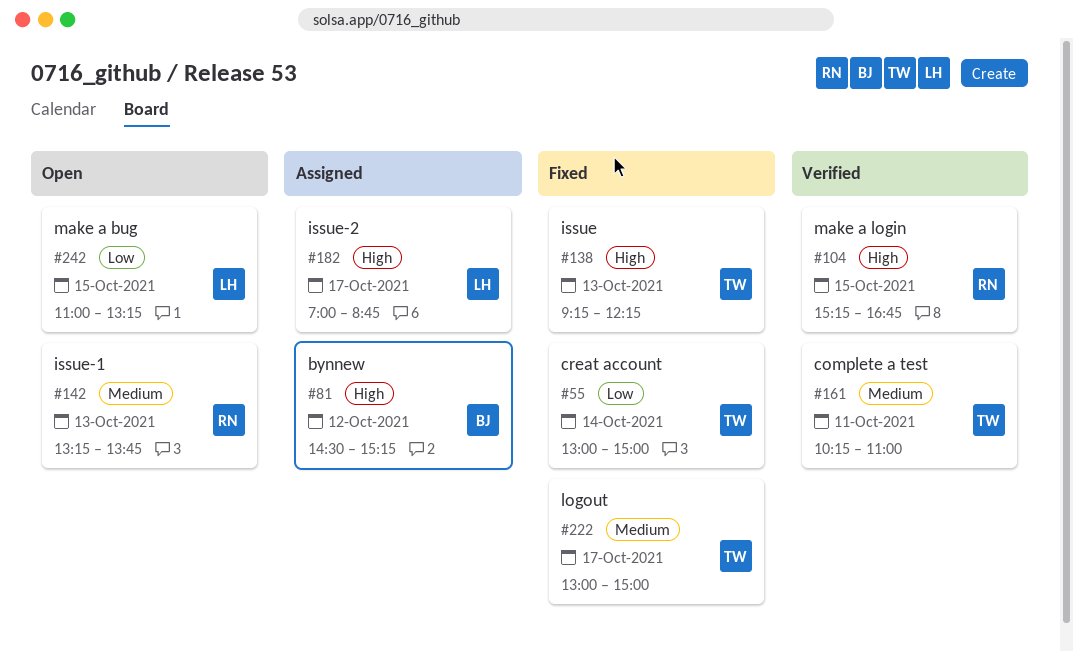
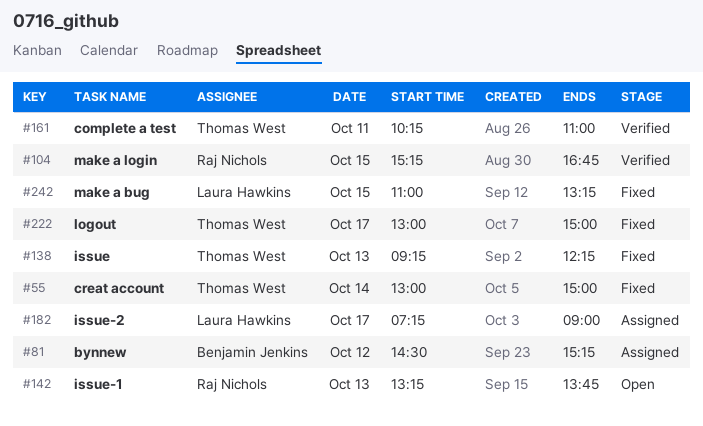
#182, begins: 07:00 -> 07:15
#182, ends: 08:45 -> 09:00
#242, status: Open -> Fixed

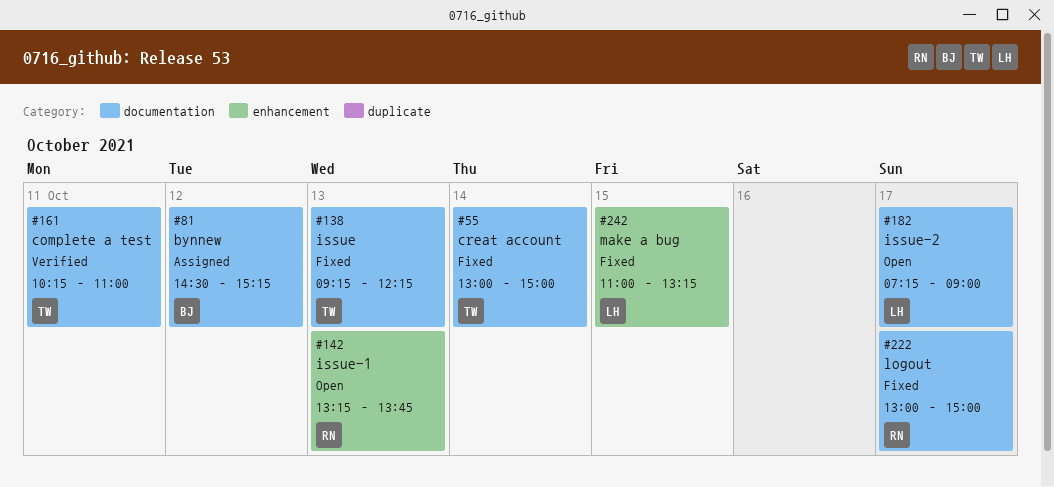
#104: present -> none
#182, status: Assigned -> Open
#222, owner: Thomas West -> Raj Nichols

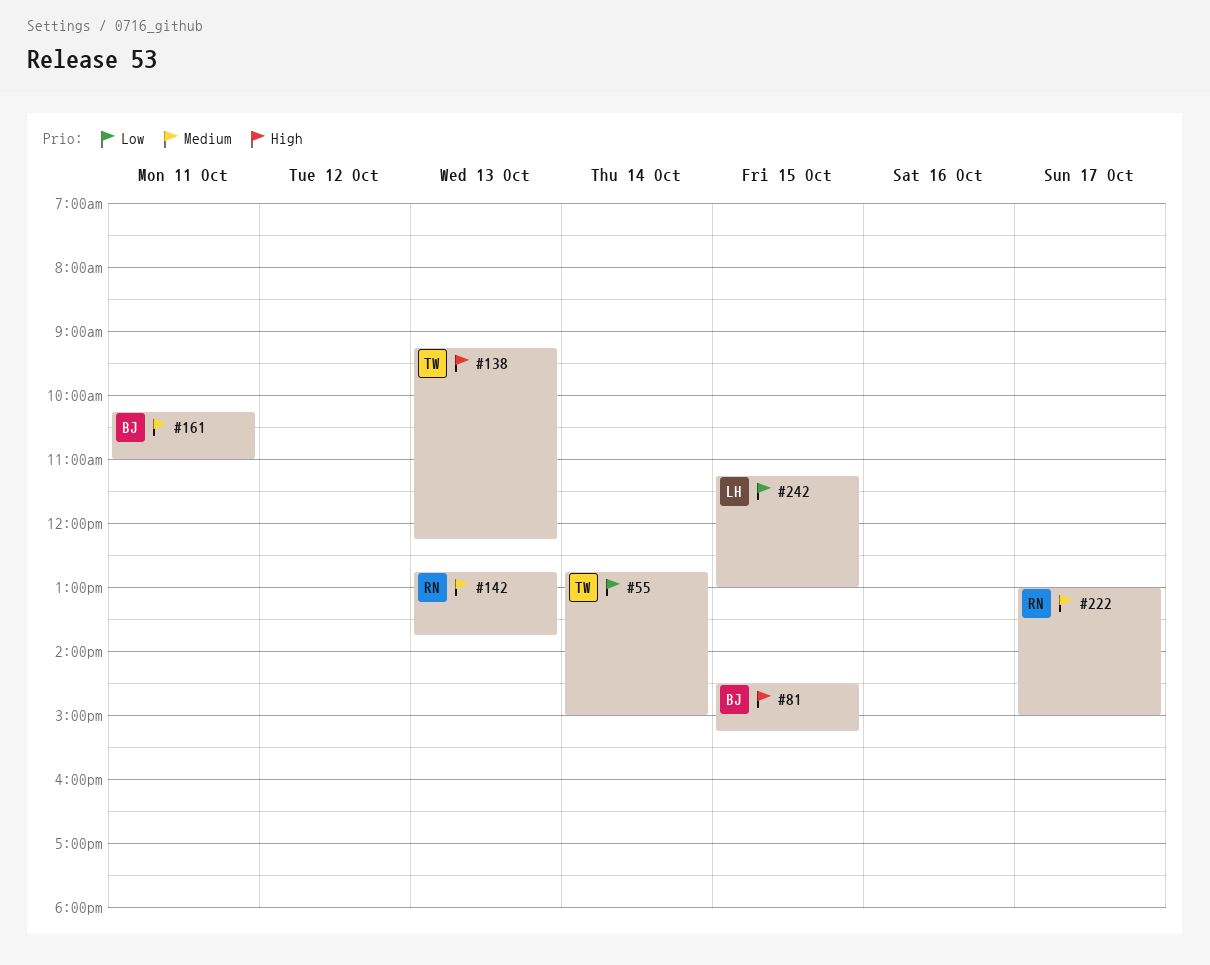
#55, begins: 13:00 -> 12:45
#81, day: Oct 12 -> Oct 15
#142, begins: 13:15 -> 12:45
#161, owner: TW -> BJ
#182: present -> none
#242, begins: 11:00 -> 11:15
#242, ends: 13:15 -> 13:00

